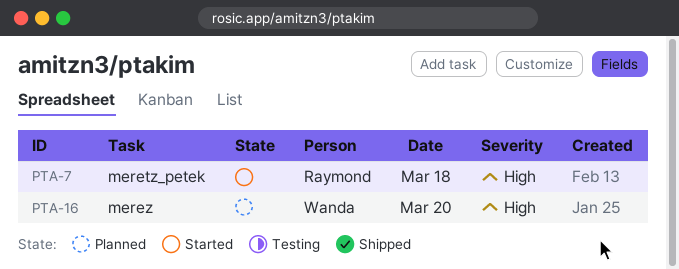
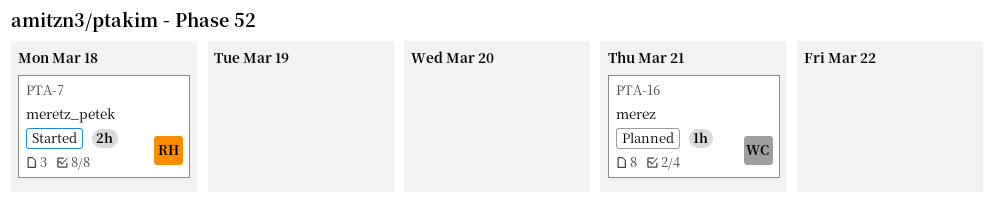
PTA-16, day: Mar 20 -> Mar 21

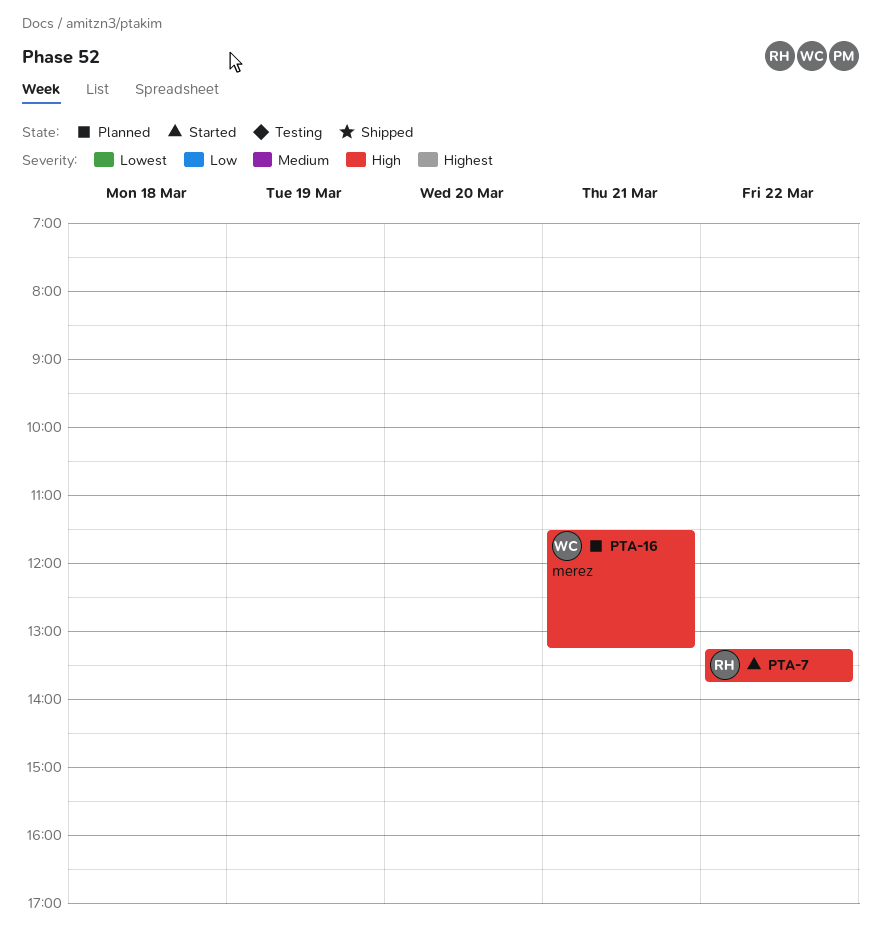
PTA-7, day: Mar 18 -> Mar 22

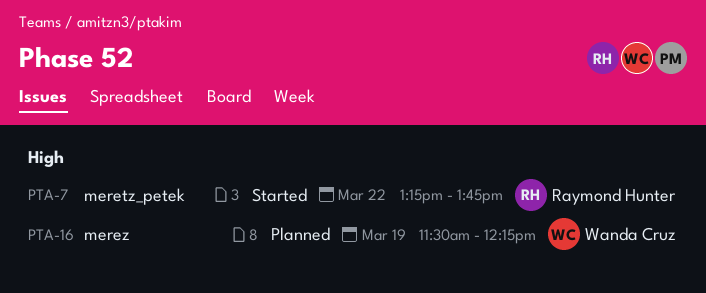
PTA-16, day: Mar 21 -> Mar 19
PTA-16, ends: 13:15 -> 12:15

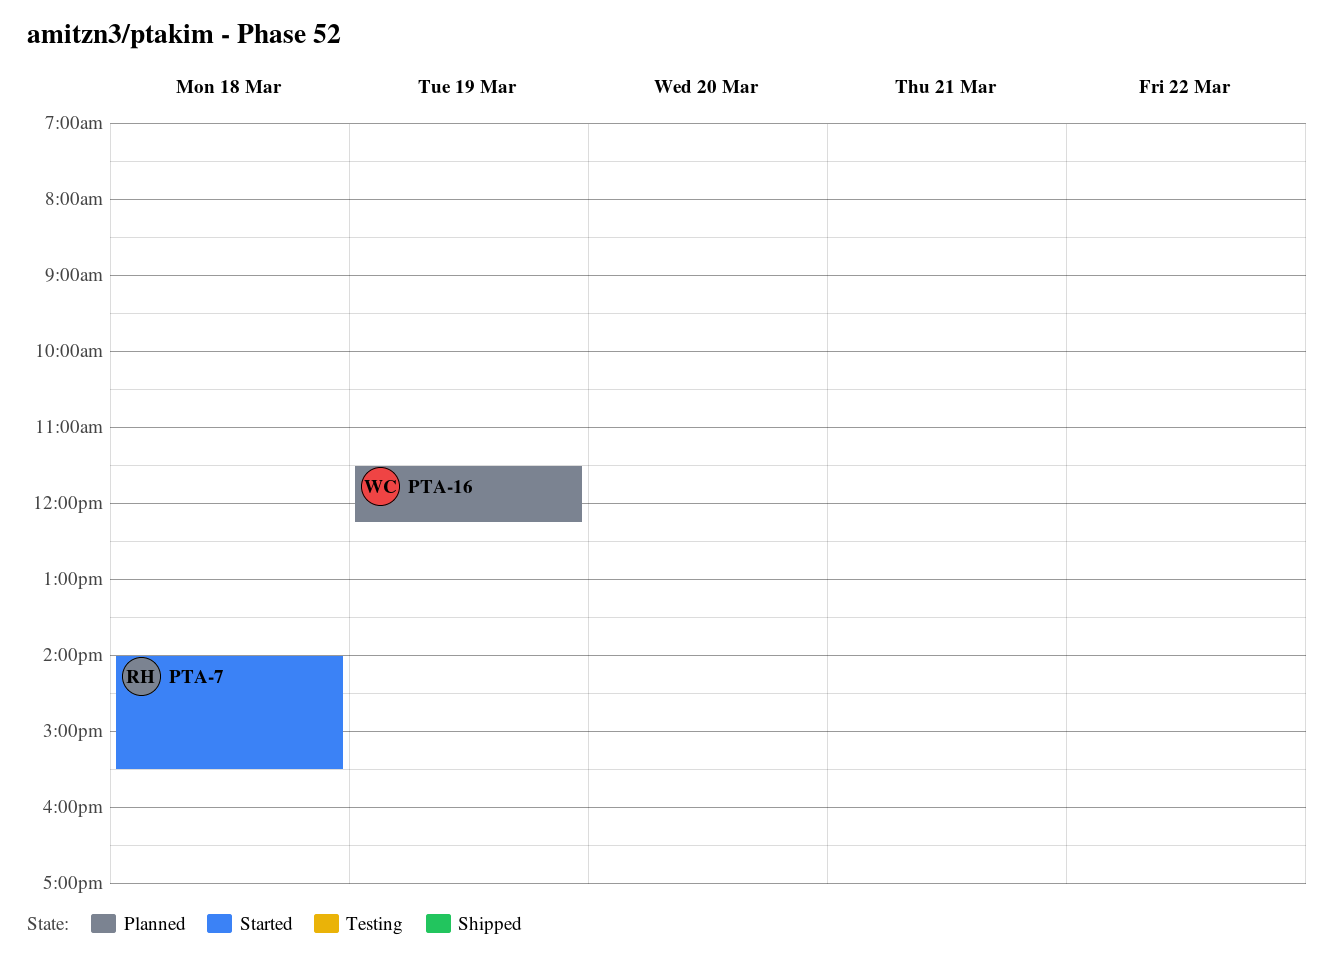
PTA-7, day: Mar 22 -> Mar 18
PTA-7, begins: 13:15 -> 14:00
PTA-7, ends: 13:45 -> 15:30

